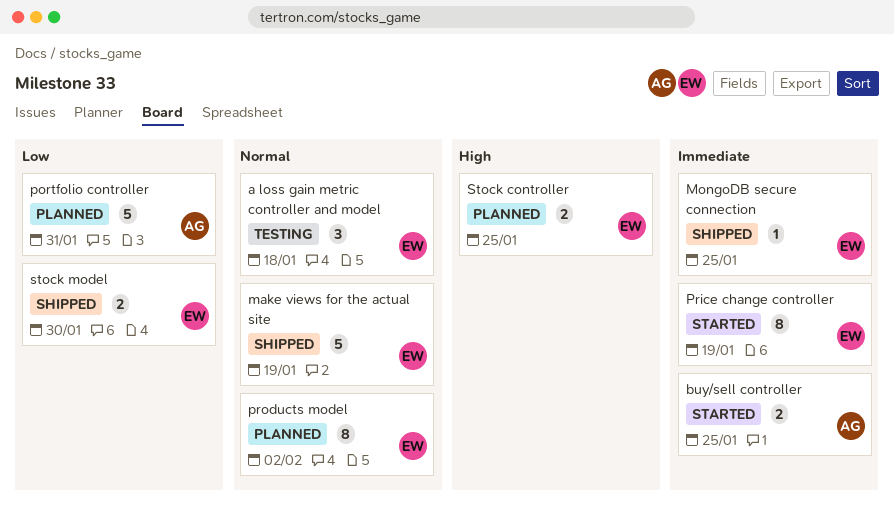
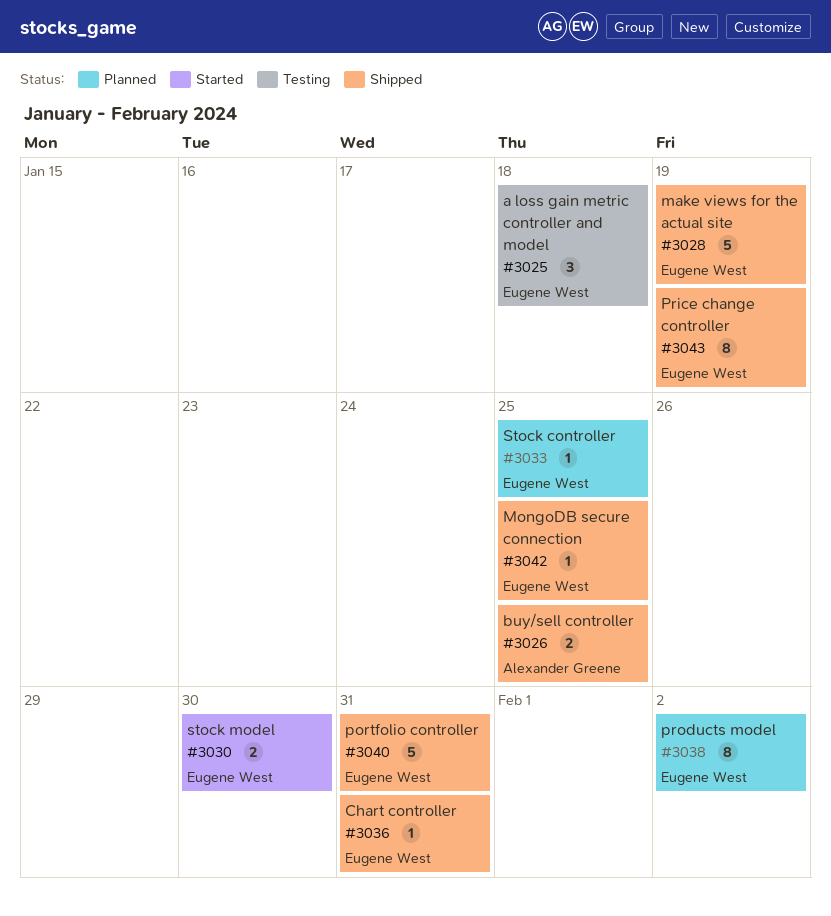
buy/sell controller, status: Started -> Shipped
Chart controller: none -> present
portfolio controller, status: Planned -> Shipped
portfolio controller, owner: Alexander Greene -> Eugene West
Price change controller, status: Started -> Shipped
Stock controller, estimate: 2 -> 1
stock model, status: Shipped -> Started

